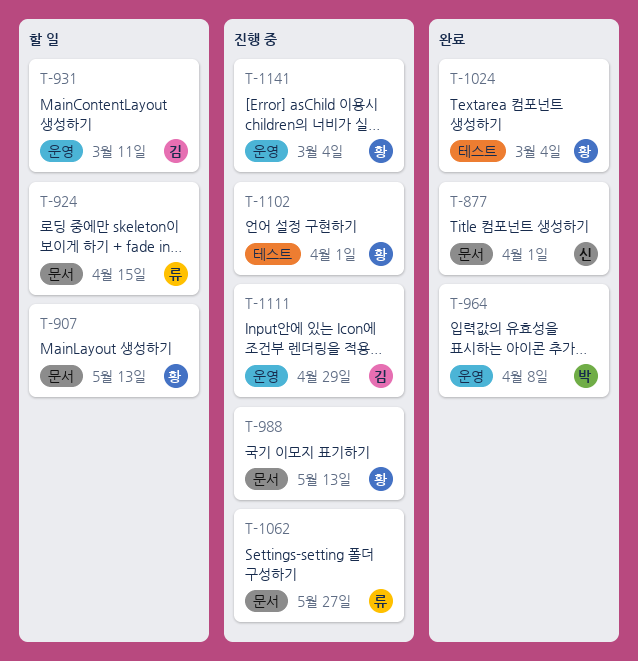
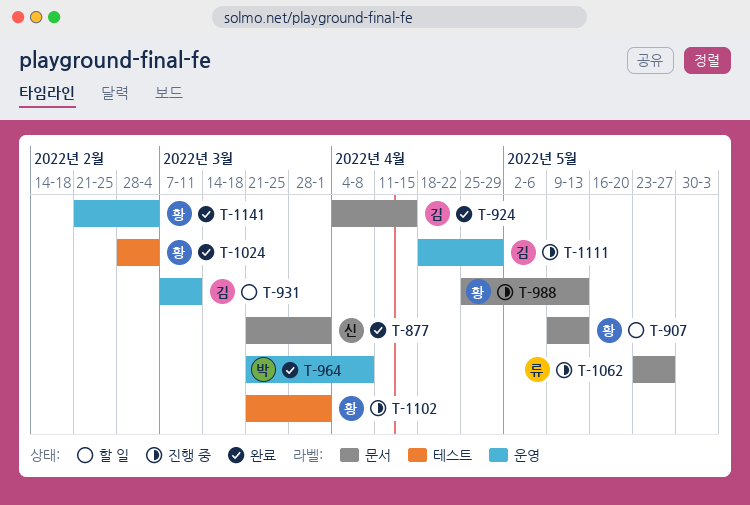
T-924, status: 할 일 -> 완료
T-924, owner: 류 -> 김
T-1141, status: 진행 중 -> 완료

